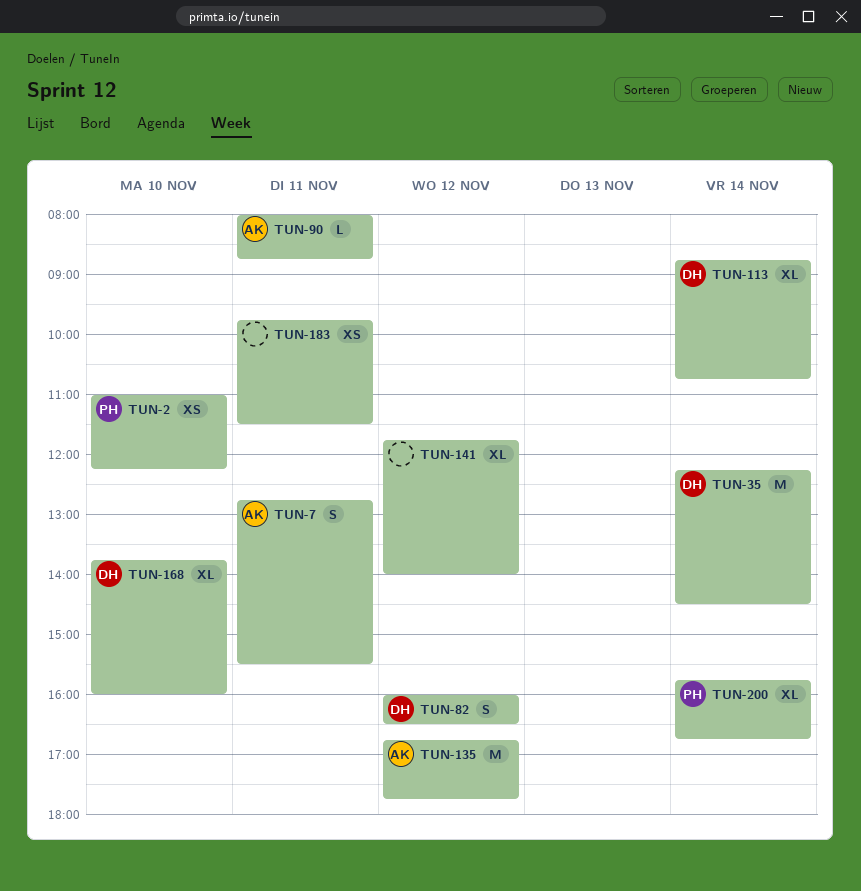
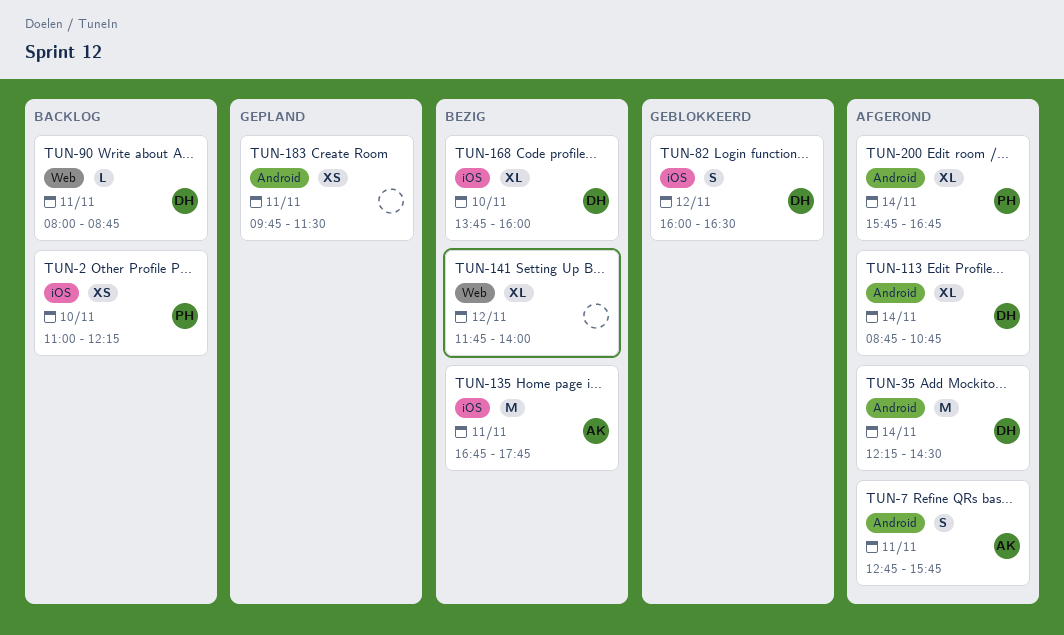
TUN-7, ends: 15:30 -> 15:45
TUN-90, owner: AK -> DH
TUN-135, day: Nov 12 -> Nov 11

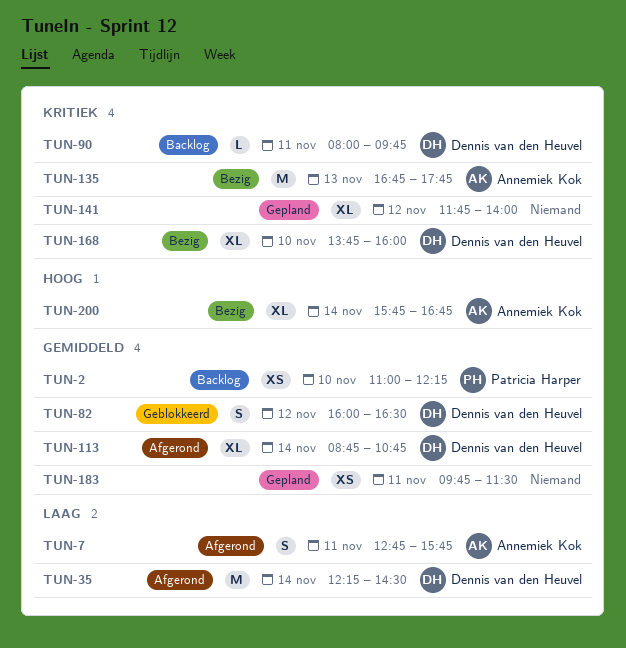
TUN-90, ends: 08:45 -> 09:45
TUN-135, day: Nov 11 -> Nov 13
TUN-141, status: Bezig -> Gepland
TUN-200, status: Afgerond -> Bezig
TUN-200, owner: Patricia Harper -> Annemiek Kok

